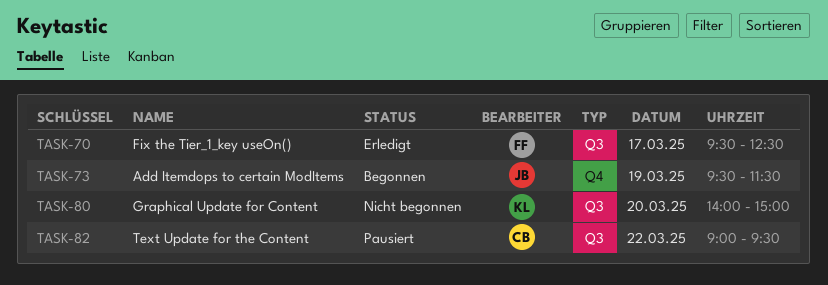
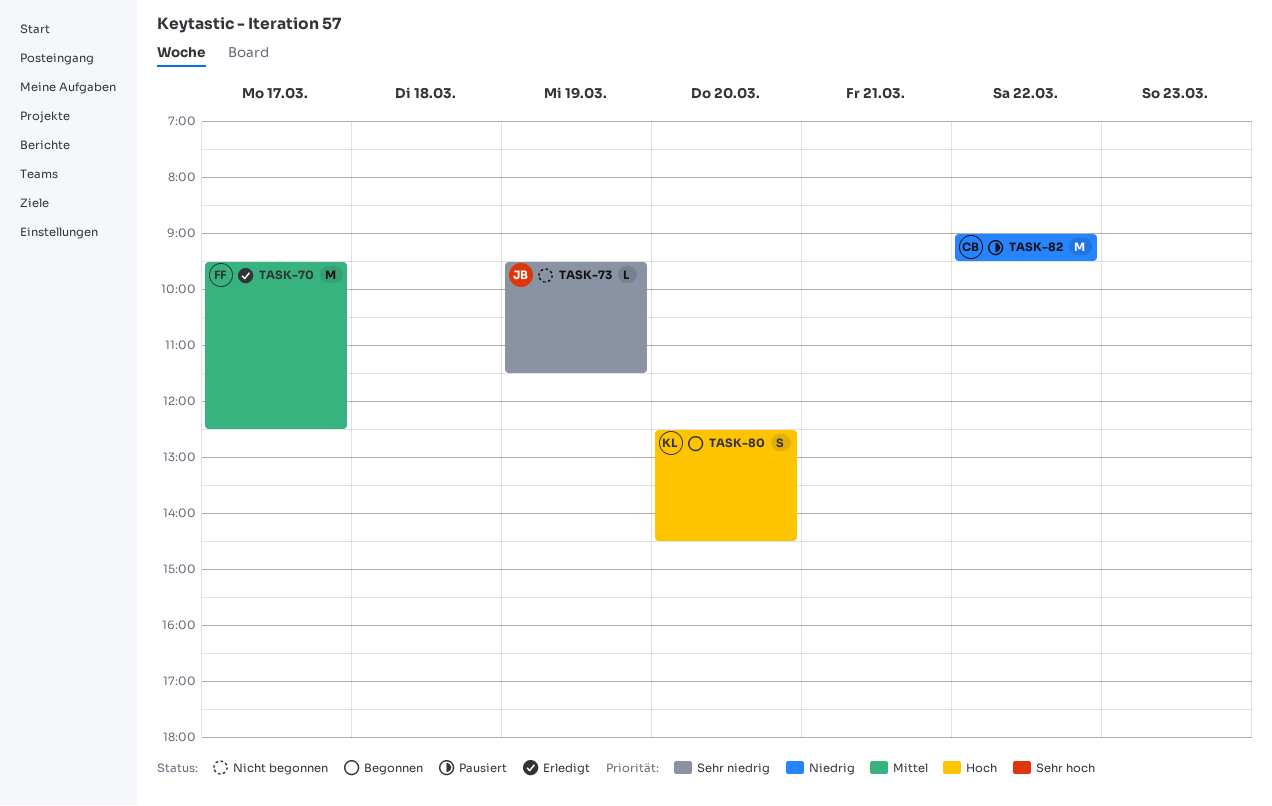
TASK-73, status: Begonnen -> Nicht begonnen
TASK-80, status: Nicht begonnen -> Begonnen
TASK-80, begins: 14:00 -> 12:30
TASK-80, ends: 15:00 -> 14:30

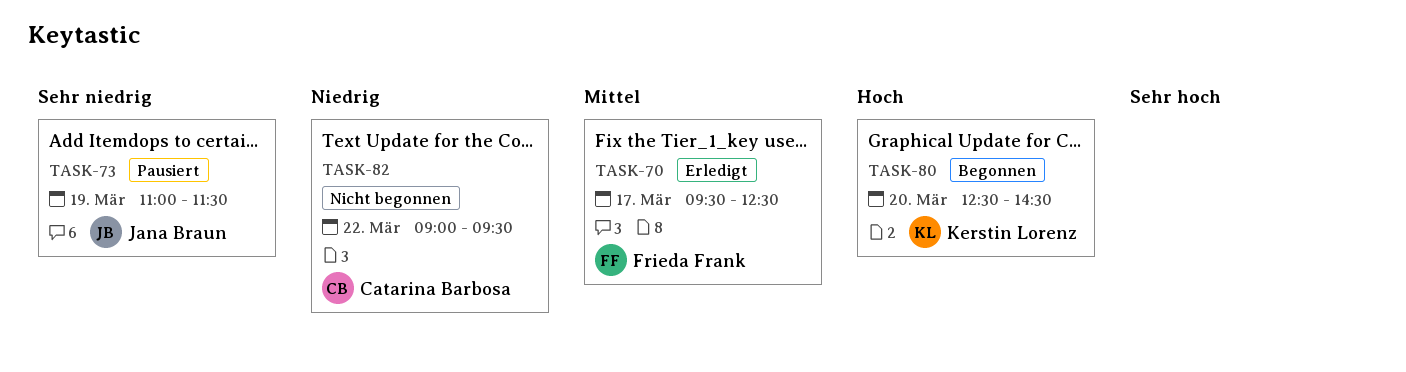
TASK-73, status: Nicht begonnen -> Pausiert
TASK-73, begins: 09:30 -> 11:00
TASK-82, status: Pausiert -> Nicht begonnen

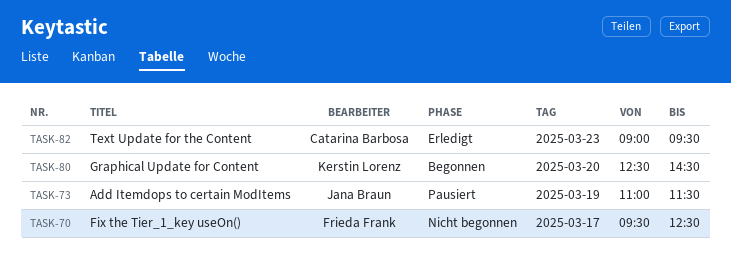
TASK-70, status: Erledigt -> Nicht begonnen
TASK-82, status: Nicht begonnen -> Erledigt
TASK-82, day: Mar 22 -> Mar 23

